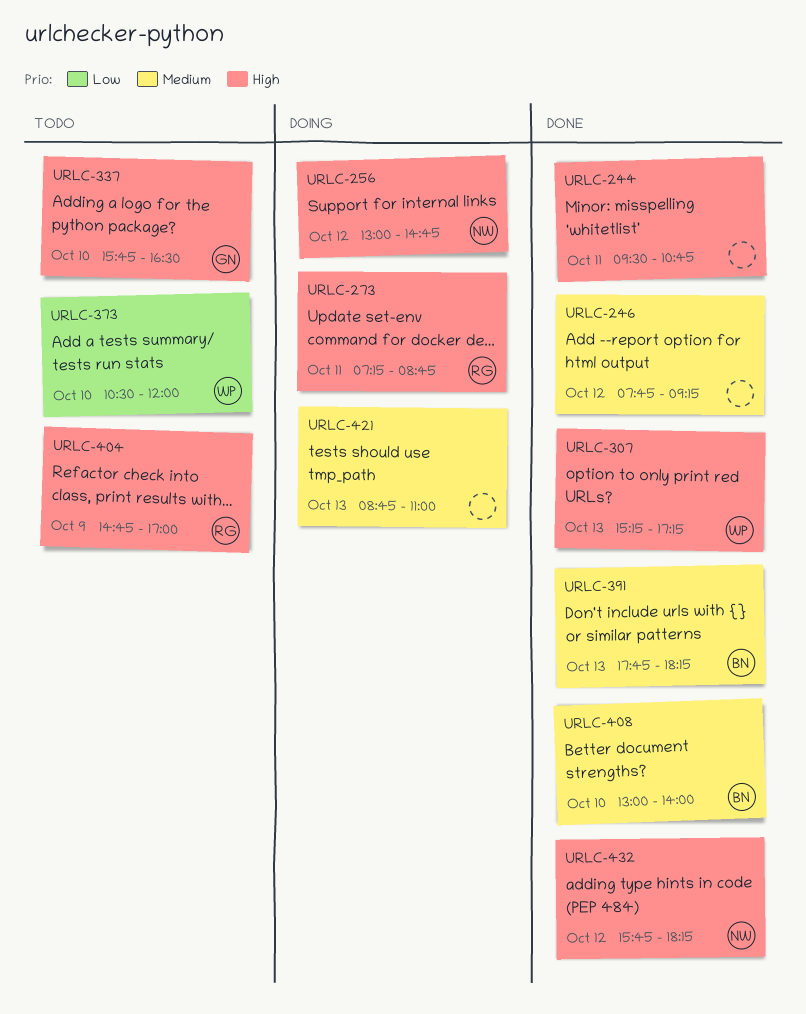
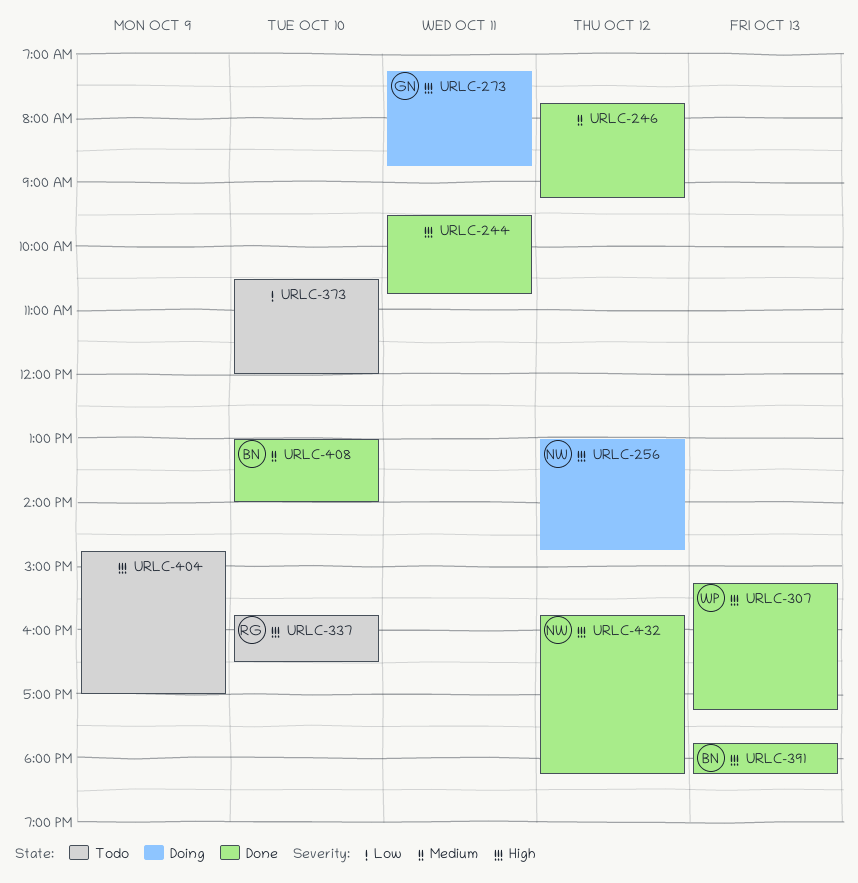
URLC-273, owner: RG -> GN
URLC-337, owner: GN -> RG
URLC-373, owner: WP -> none
URLC-391, priority: Medium -> High
URLC-404, owner: RG -> none
URLC-421: present -> none

